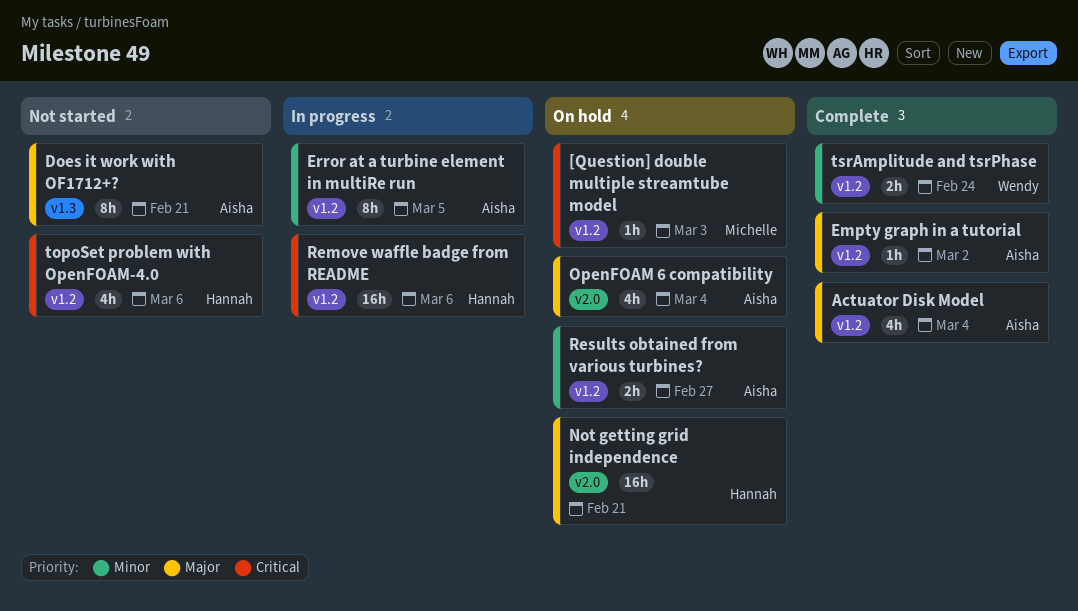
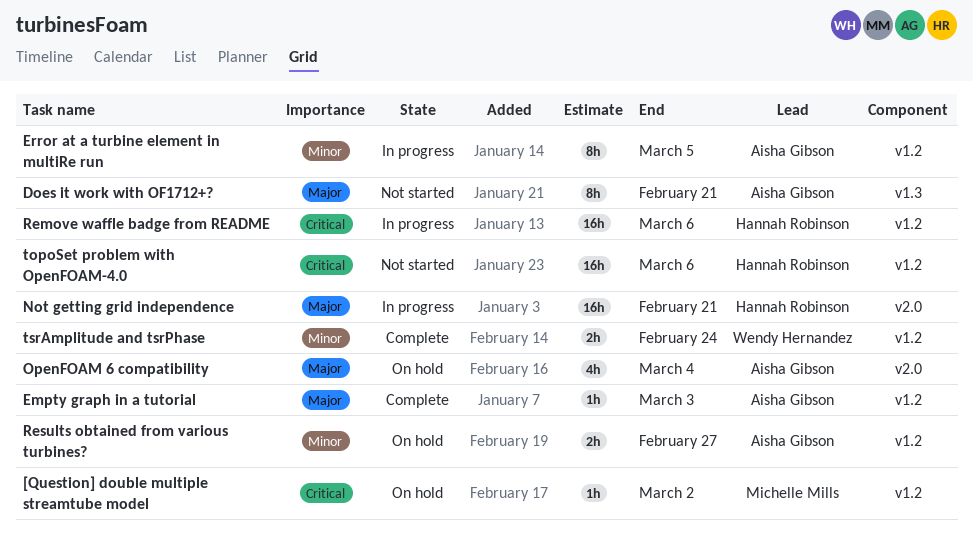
[Question] double multiple streamtube model, due: Mar 3 -> Mar 2
Actuator Disk Model: present -> none
Empty graph in a tutorial, due: Mar 2 -> Mar 3
Not getting grid independence, status: On hold -> In progress
topoSet problem with OpenFOAM-4.0, estimate: 4h -> 16h

